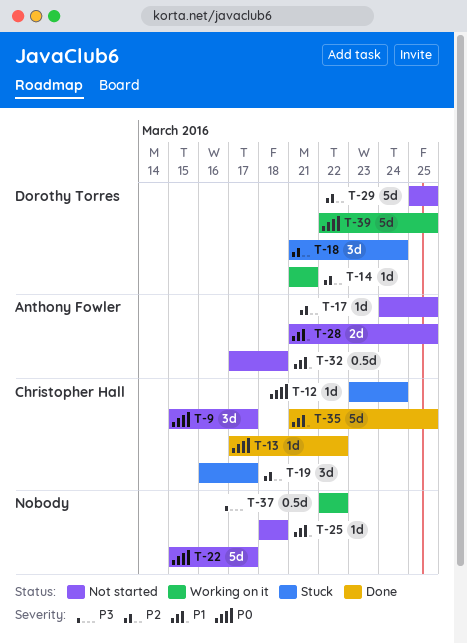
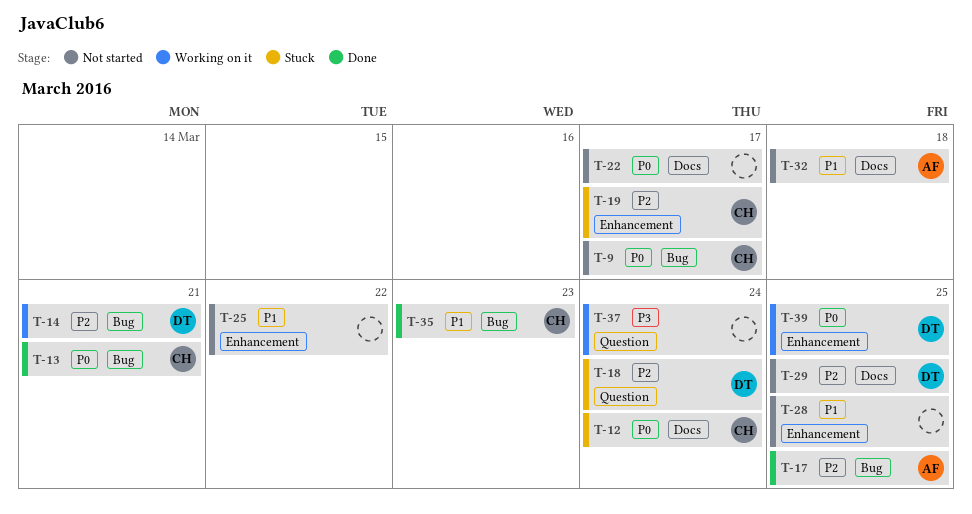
T-13, due: Mar 22 -> Mar 21
T-17, status: Not started -> Done
T-25, due: Mar 18 -> Mar 22
T-28, owner: Anthony Fowler -> none
T-35, due: Mar 25 -> Mar 23
T-37, due: Mar 22 -> Mar 24

